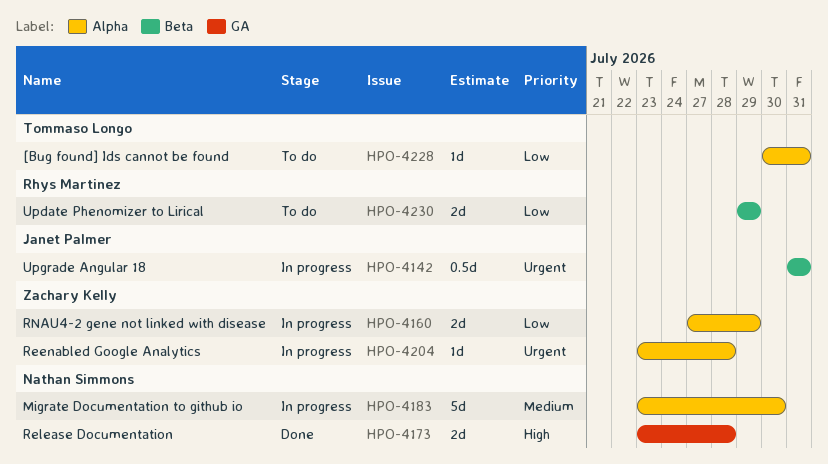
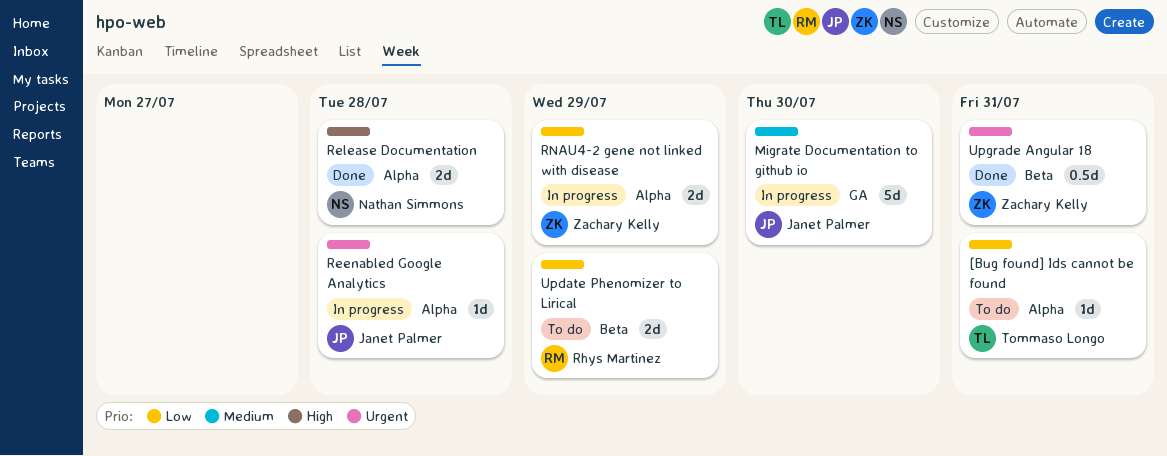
Migrate Documentation to github io, owner: Nathan Simmons -> Janet Palmer
Migrate Documentation to github io, label: Alpha -> GA
Reenabled Google Analytics, owner: Zachary Kelly -> Janet Palmer
Release Documentation, label: GA -> Alpha
Upgrade Angular 18, status: In progress -> Done
Upgrade Angular 18, owner: Janet Palmer -> Zachary Kelly

